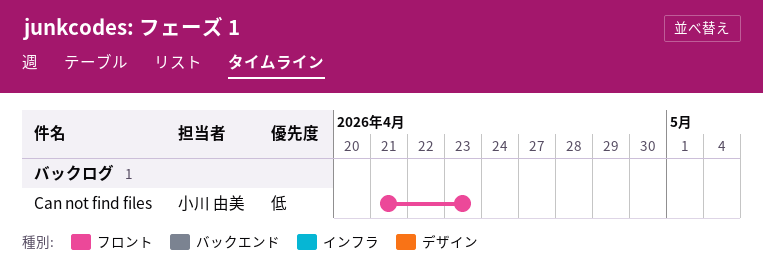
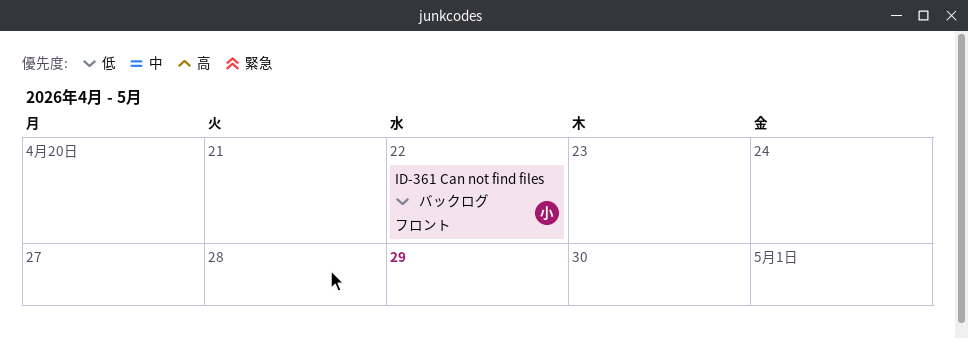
Can not find files, due: Apr 23 -> Apr 22

